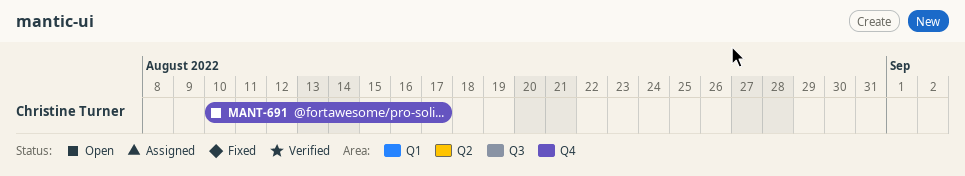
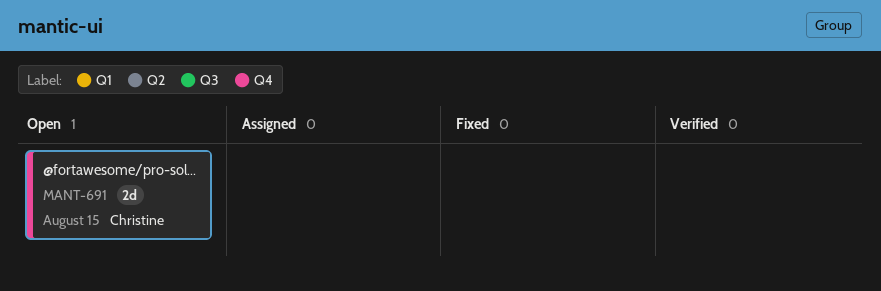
MANT-691, due: Aug 17 -> Aug 15

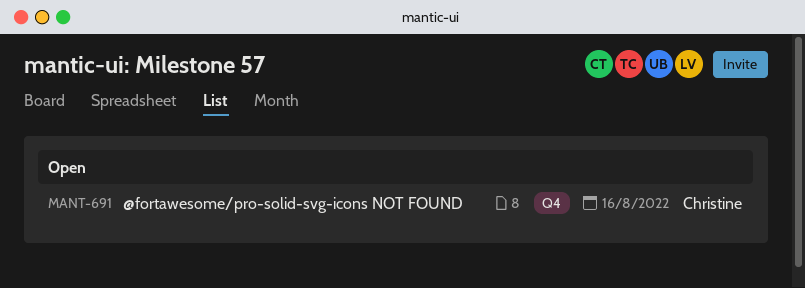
MANT-691, due: Aug 15 -> Aug 16

